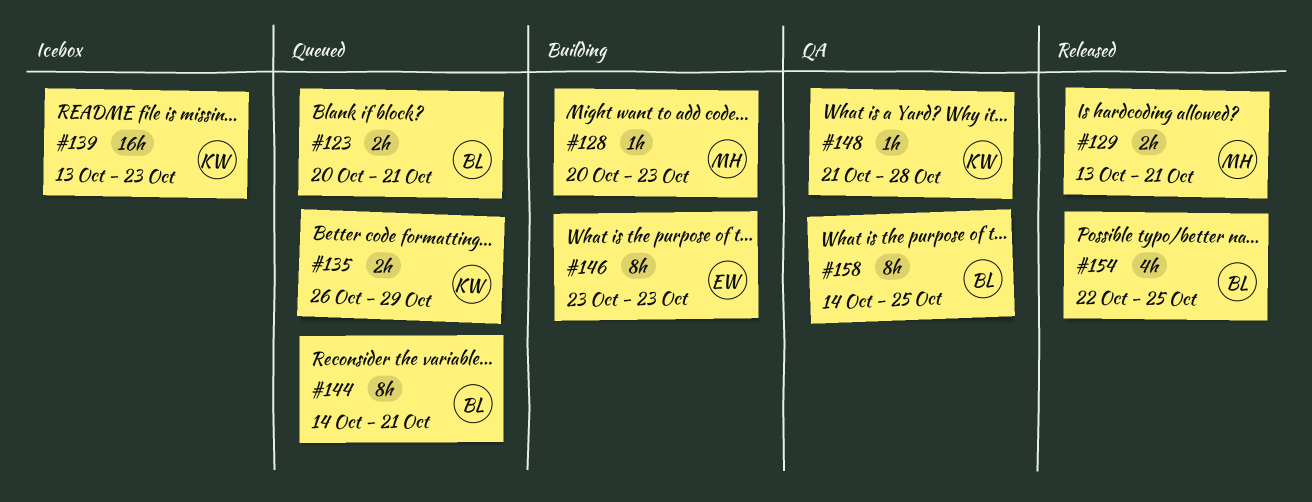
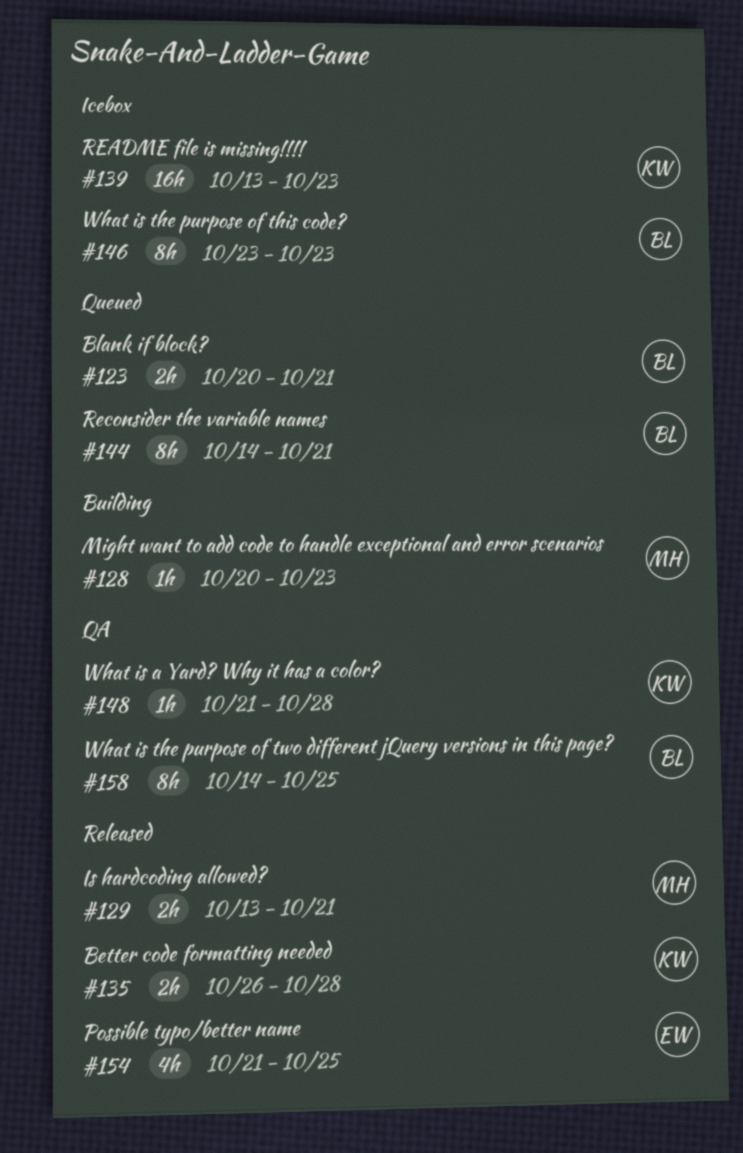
#135, status: Queued -> Released
#135, due: Oct 29 -> Oct 28
#146, status: Building -> Icebox
#146, owner: EW -> BL
#154, owner: BL -> EW
#154, start: Oct 22 -> Oct 21

